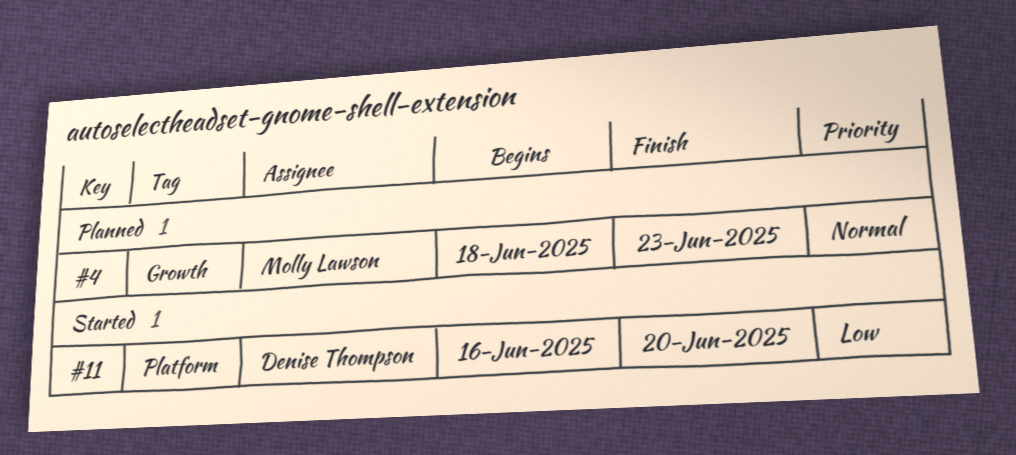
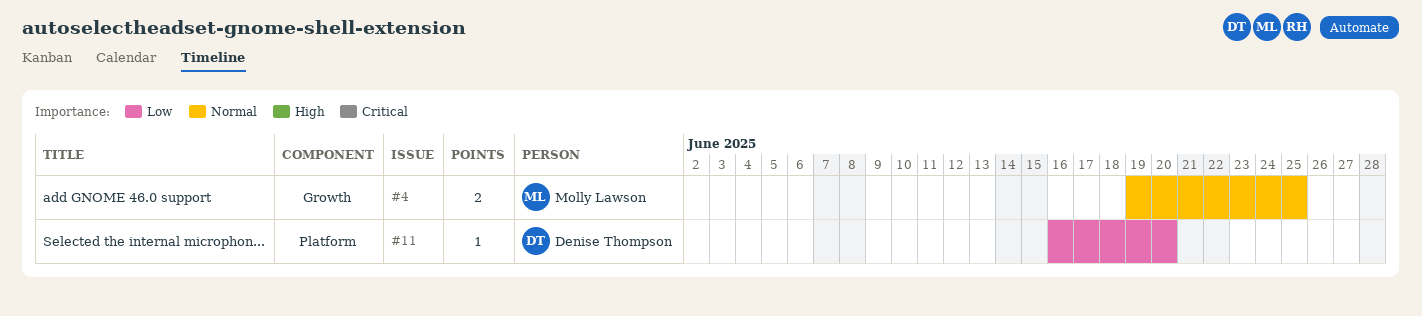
#4, start: Jun 18 -> Jun 19
#4, due: Jun 23 -> Jun 25

